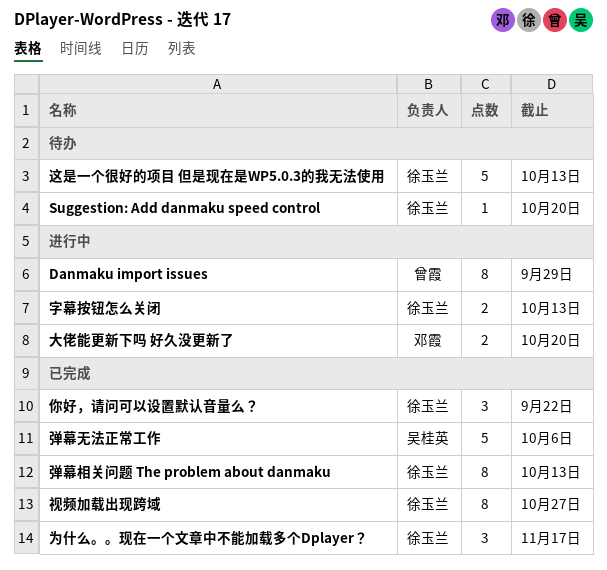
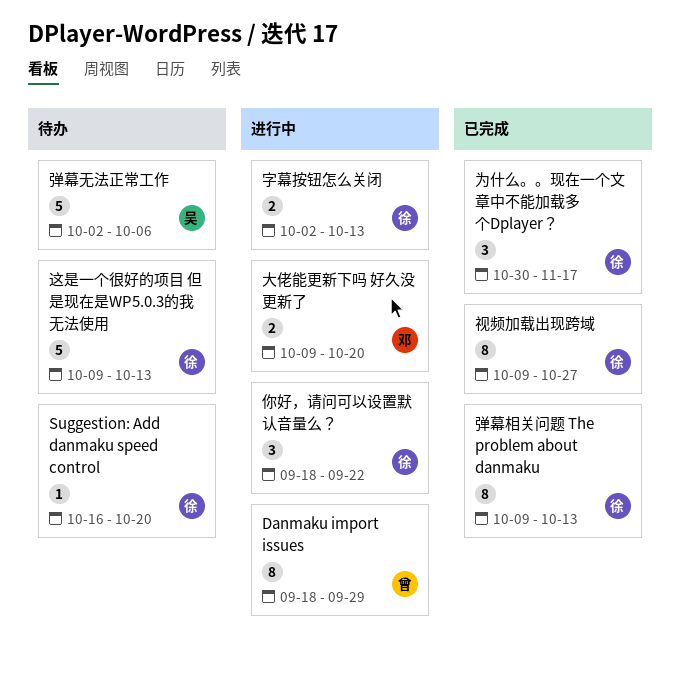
你好，请问可以设置默认音量么？, status: 已完成 -> 进行中
弹幕无法正常工作, status: 已完成 -> 待办

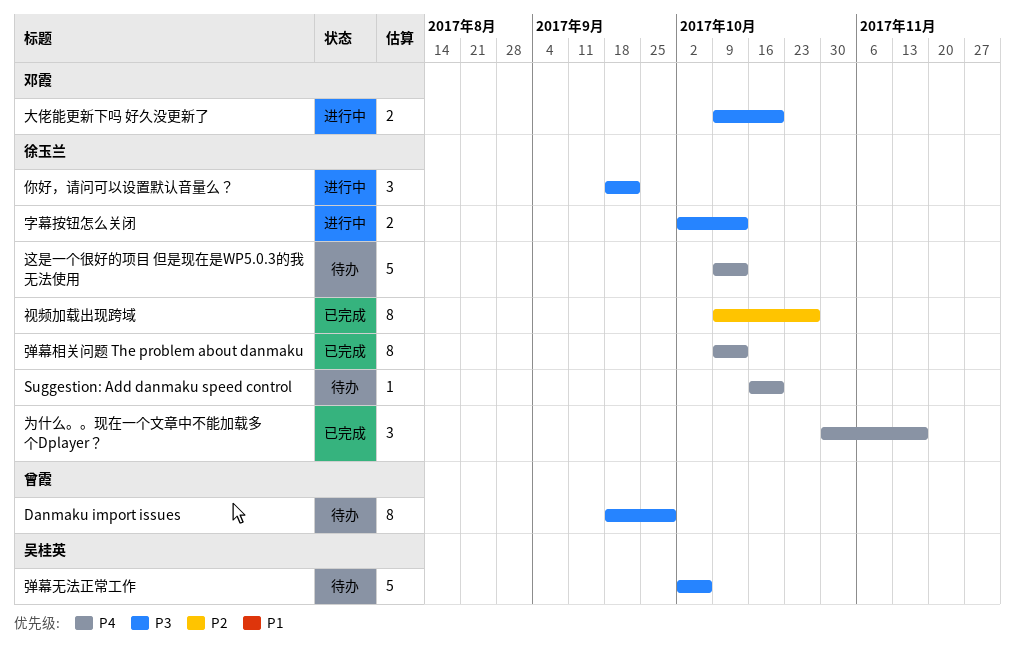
Danmaku import issues, status: 进行中 -> 待办

